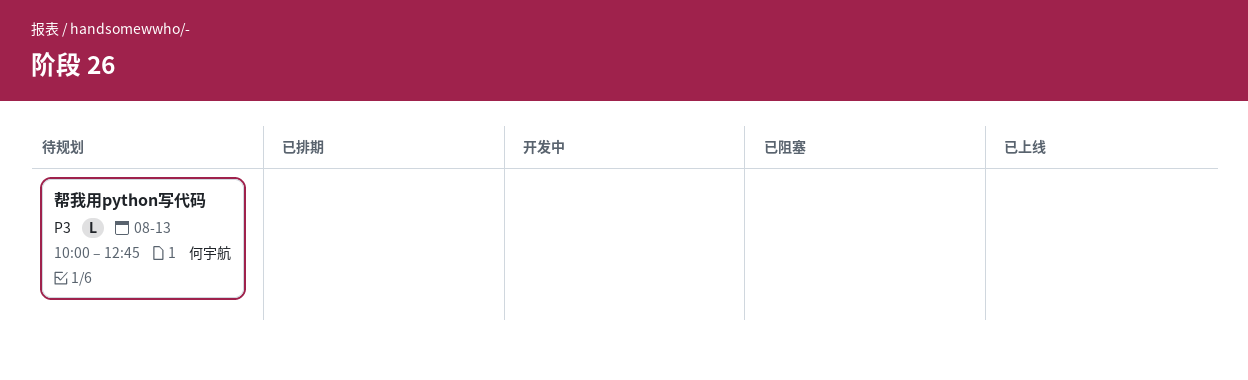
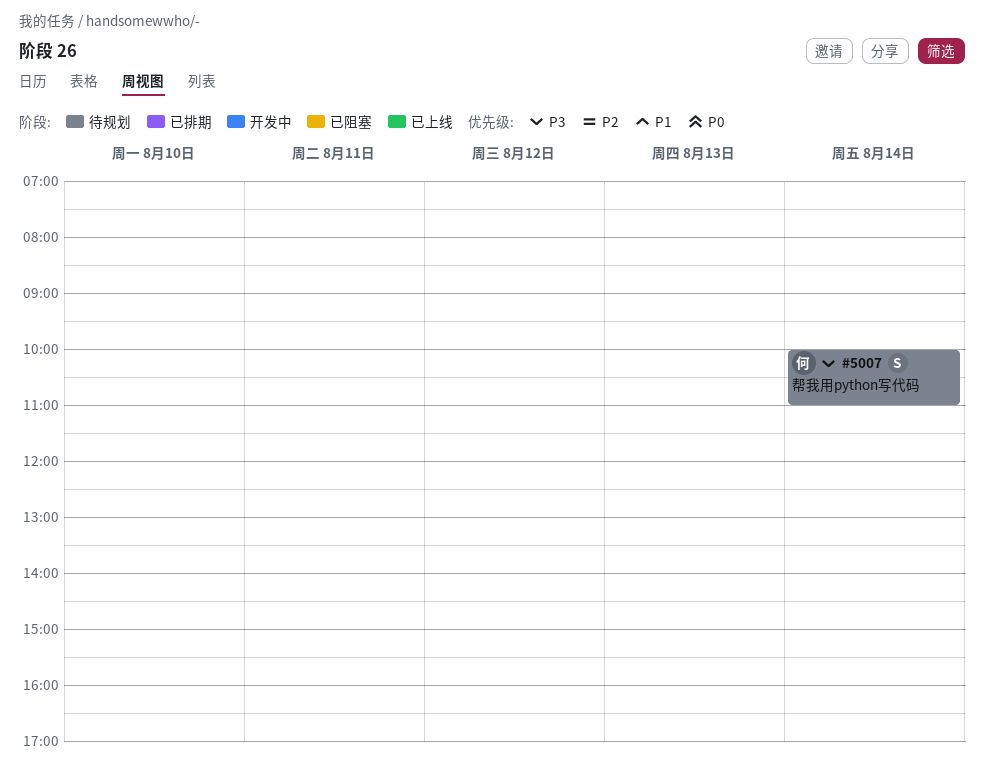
帮我用python写代码, estimate: L -> S
帮我用python写代码, day: Aug 13 -> Aug 14
帮我用python写代码, ends: 12:45 -> 11:00

